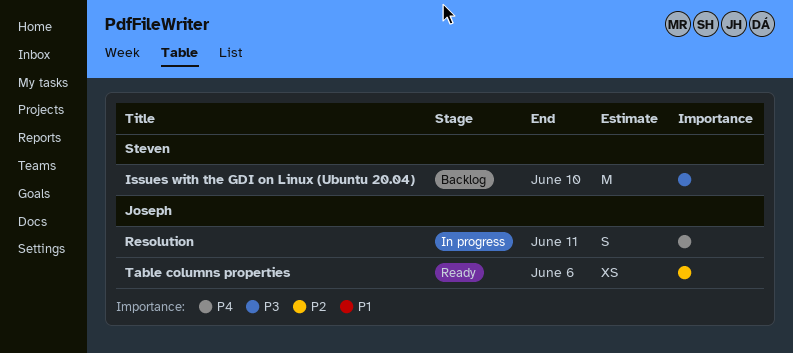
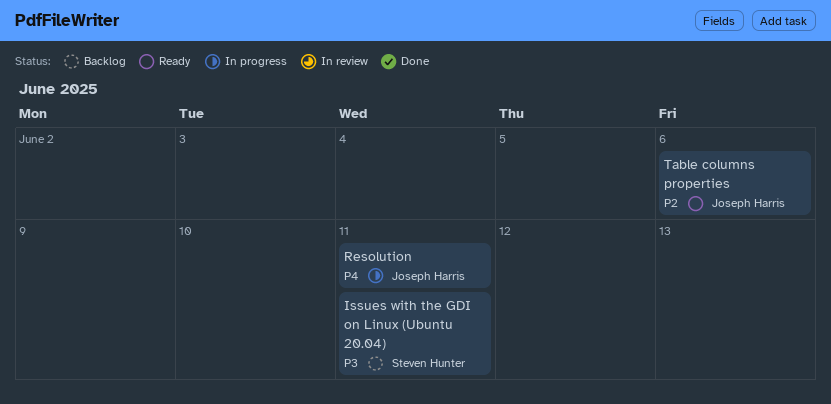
Issues with the GDI on Linux (Ubuntu 20.04), due: Jun 10 -> Jun 11

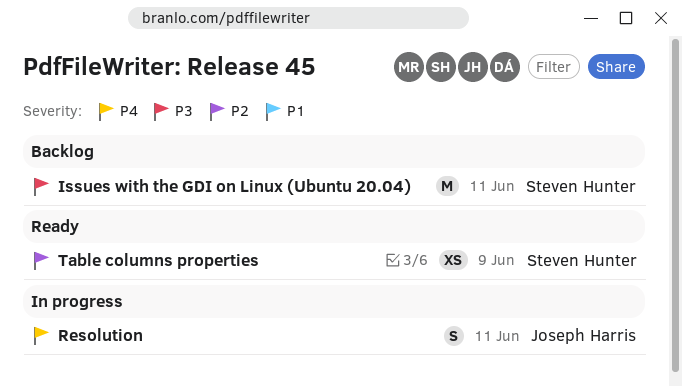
Table columns properties, owner: Joseph Harris -> Steven Hunter
Table columns properties, due: Jun 6 -> Jun 9

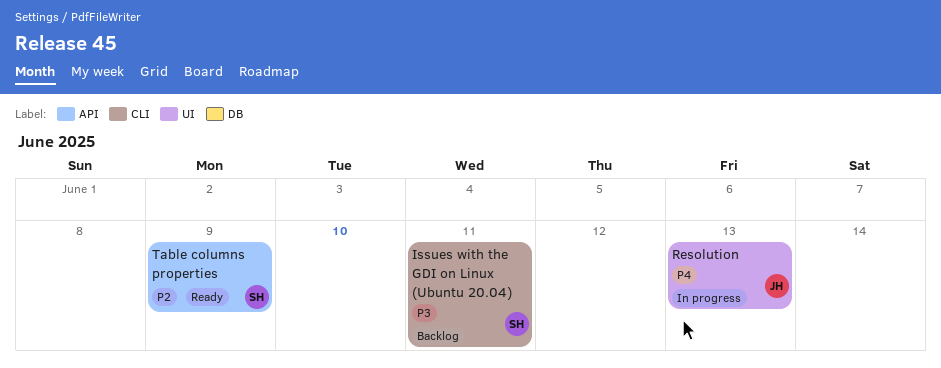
Resolution, due: Jun 11 -> Jun 13

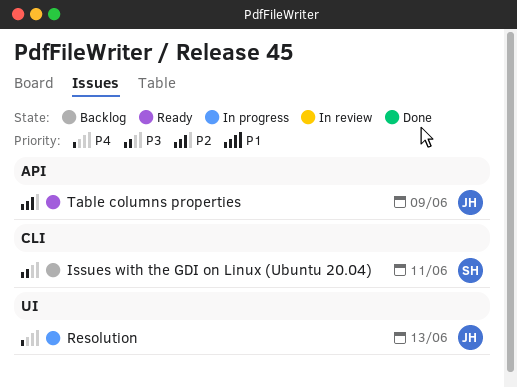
Table columns properties, owner: SH -> JH

